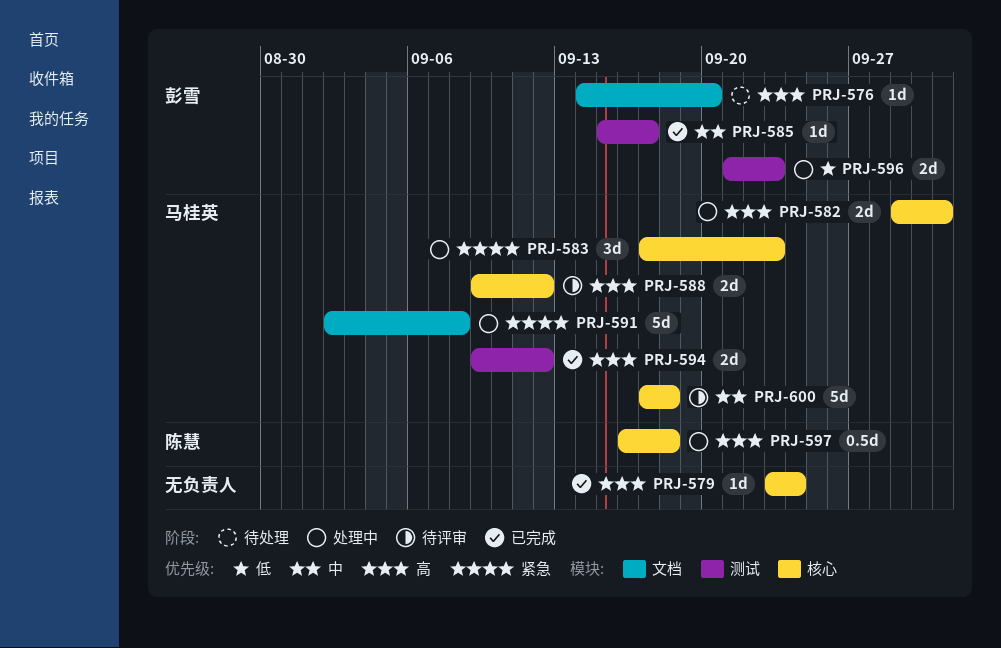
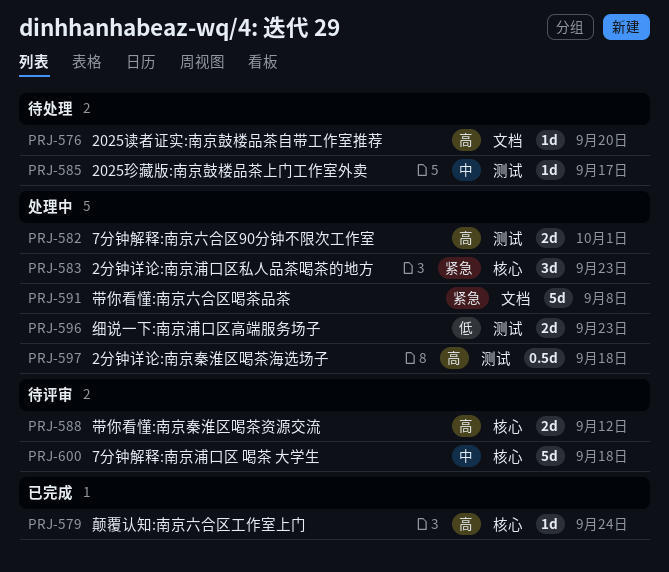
PRJ-582, label: 核心 -> 测试
PRJ-585, status: 已完成 -> 待处理
PRJ-594: present -> none
PRJ-597, label: 核心 -> 测试

